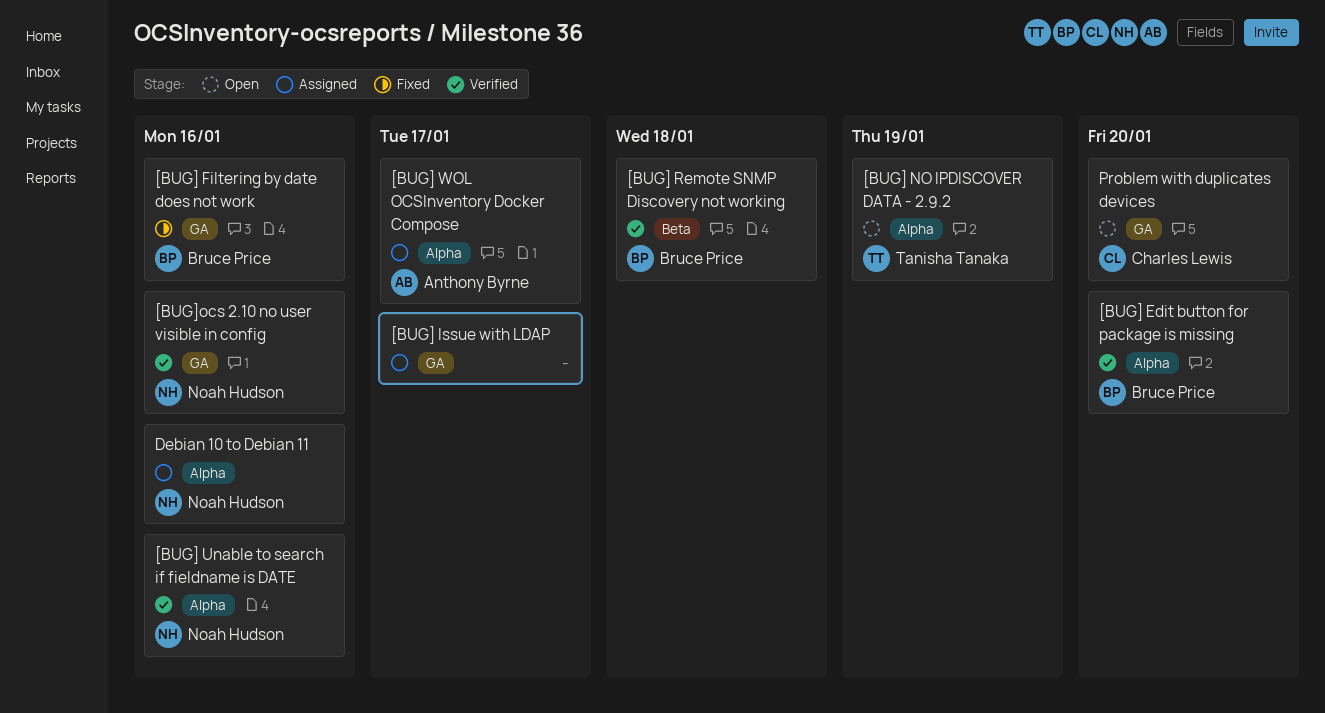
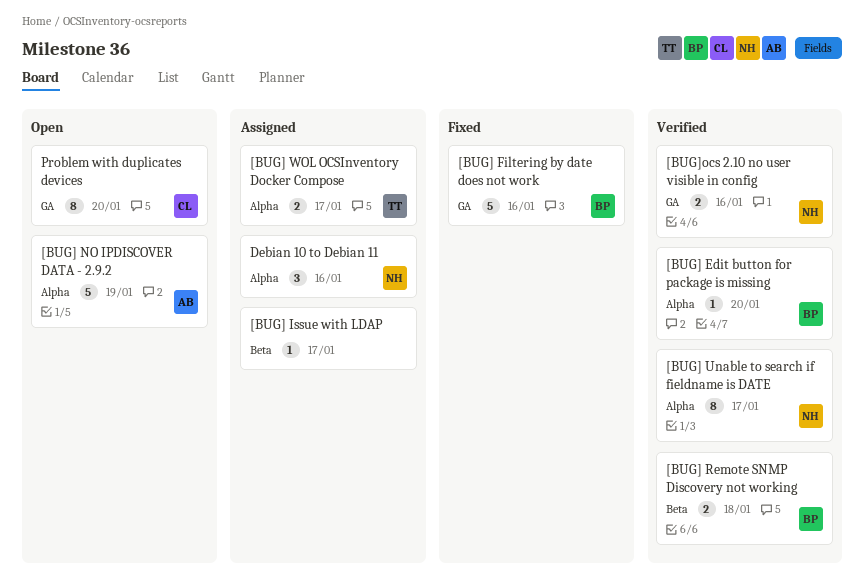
[BUG] Issue with LDAP, label: GA -> Beta
[BUG] NO IPDISCOVER DATA - 2.9.2, owner: Tanisha Tanaka -> Anthony Byrne
[BUG] Unable to search if fieldname is DATE, due: Jan 16 -> Jan 17
[BUG] WOL OCSInventory Docker Compose, owner: Anthony Byrne -> Tanisha Tanaka

